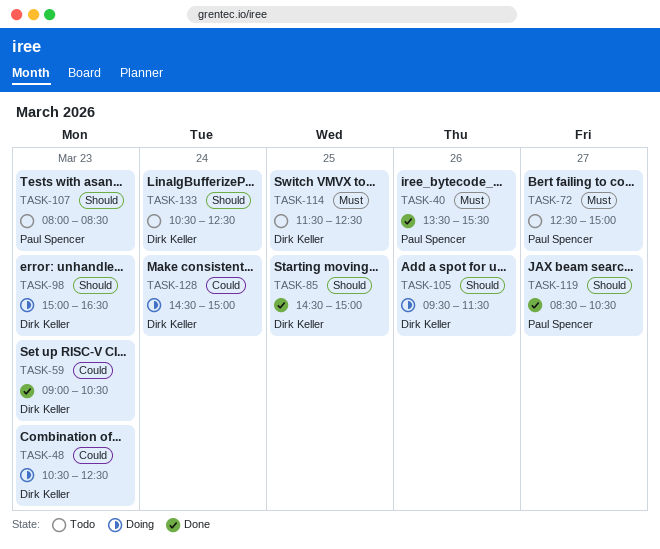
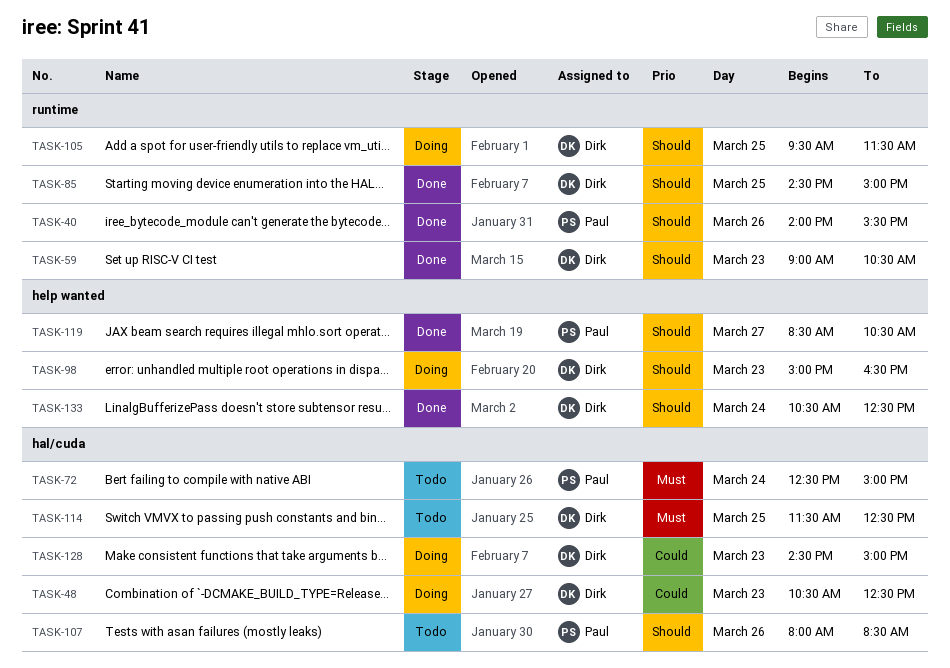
TASK-40, priority: Must -> Should
TASK-40, begins: 13:30 -> 14:00
TASK-59, priority: Could -> Should
TASK-72, day: Mar 27 -> Mar 24
TASK-105, day: Mar 26 -> Mar 25
TASK-107, day: Mar 23 -> Mar 26
TASK-128, day: Mar 24 -> Mar 23
TASK-133, status: Todo -> Done

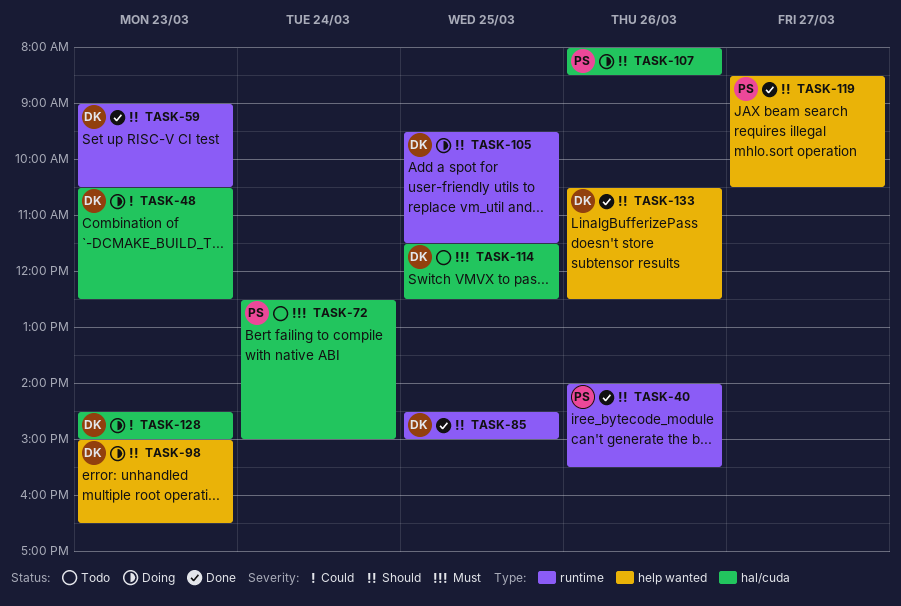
TASK-107, status: Todo -> Doing
TASK-133, day: Mar 24 -> Mar 26

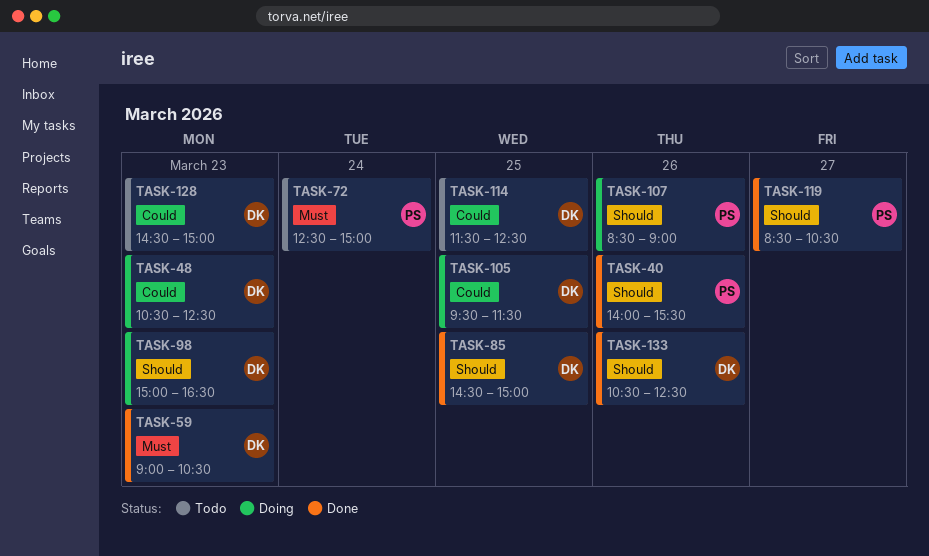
TASK-59, priority: Should -> Must
TASK-105, priority: Should -> Could
TASK-107, begins: 08:00 -> 08:30
TASK-107, ends: 08:30 -> 09:00
TASK-114, priority: Must -> Could
TASK-128, status: Doing -> Todo

